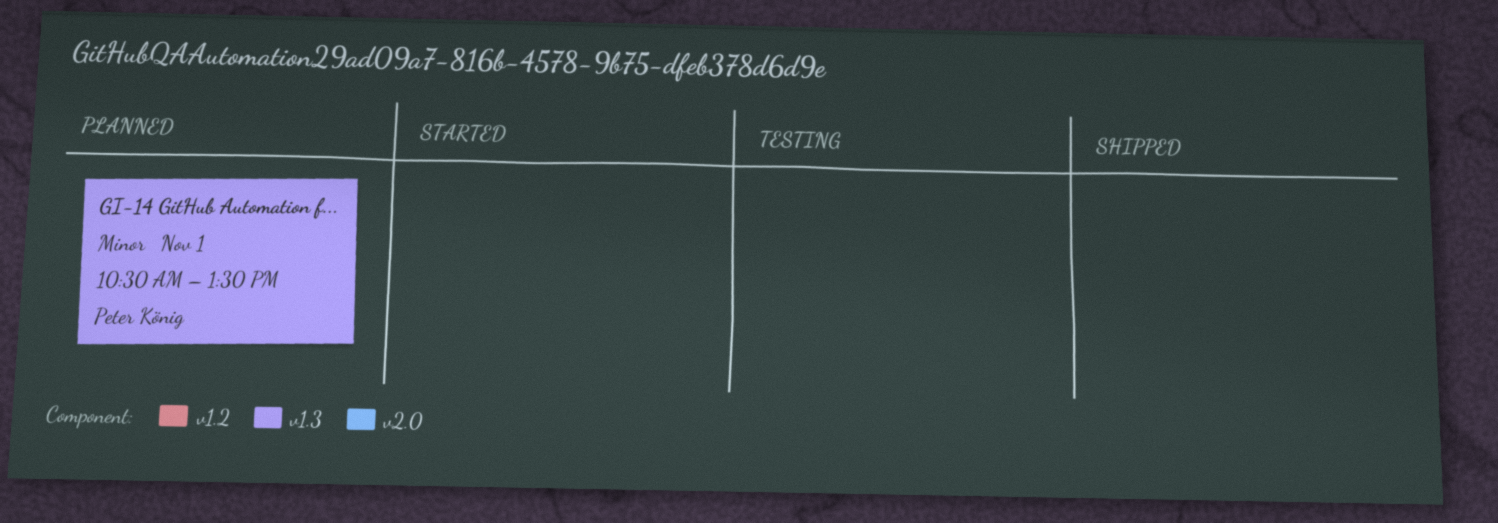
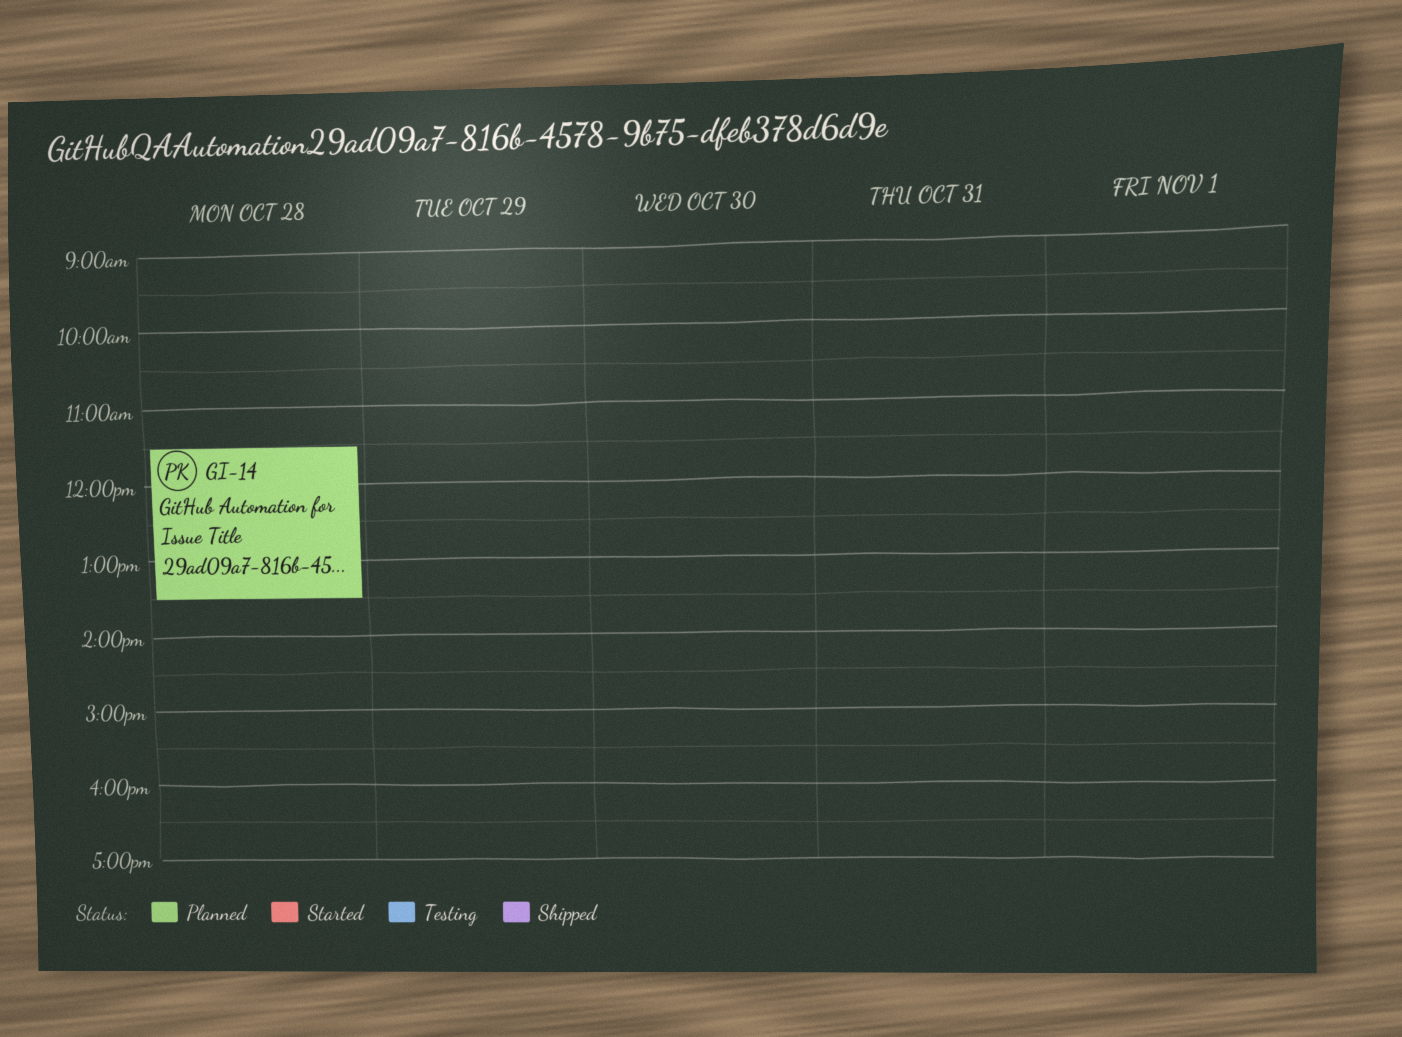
GI-14, day: Nov 1 -> Oct 28
GI-14, begins: 10:30 -> 11:30

